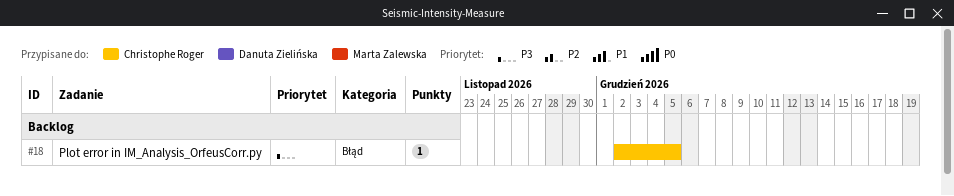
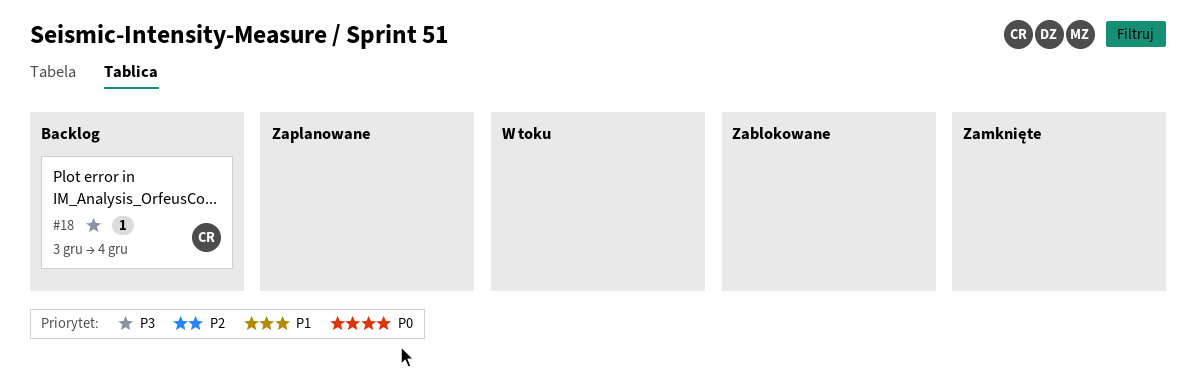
#18, start: Dec 2 -> Dec 3
#18, due: Dec 5 -> Dec 4

